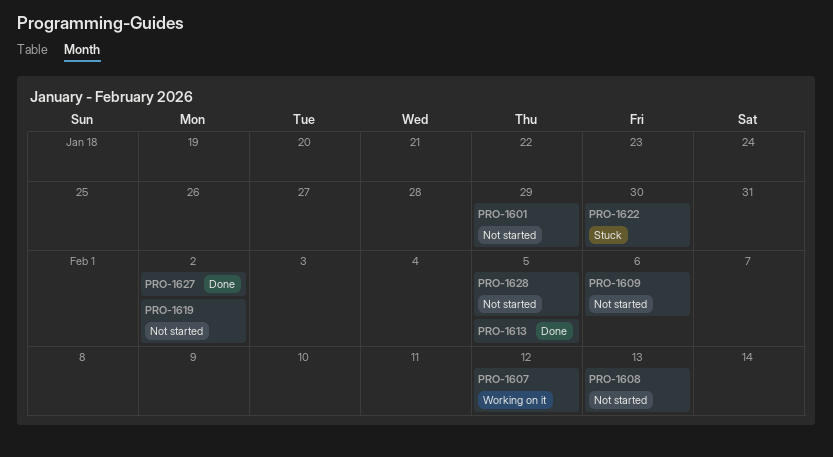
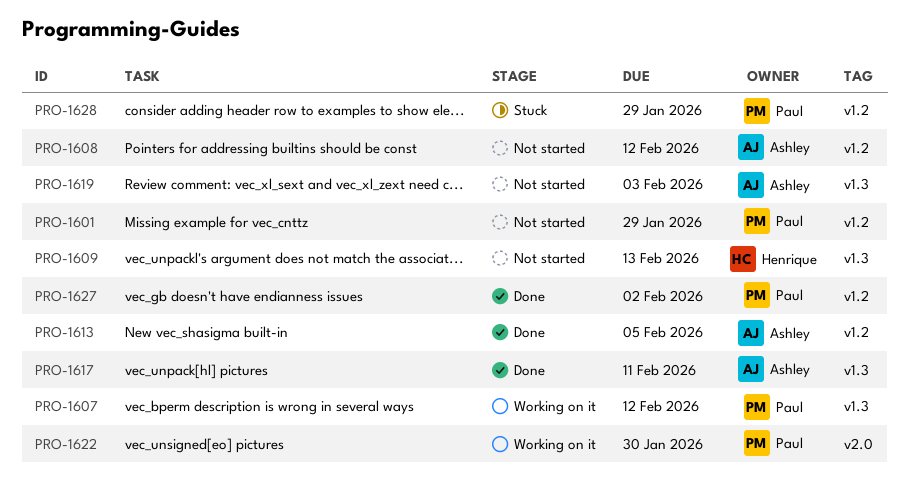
PRO-1608, due: Feb 13 -> Feb 12
PRO-1609, due: Feb 6 -> Feb 13
PRO-1617: none -> present
PRO-1619, due: Feb 2 -> Feb 3
PRO-1622, status: Stuck -> Working on it
PRO-1628, status: Not started -> Stuck
PRO-1628, due: Feb 5 -> Jan 29

